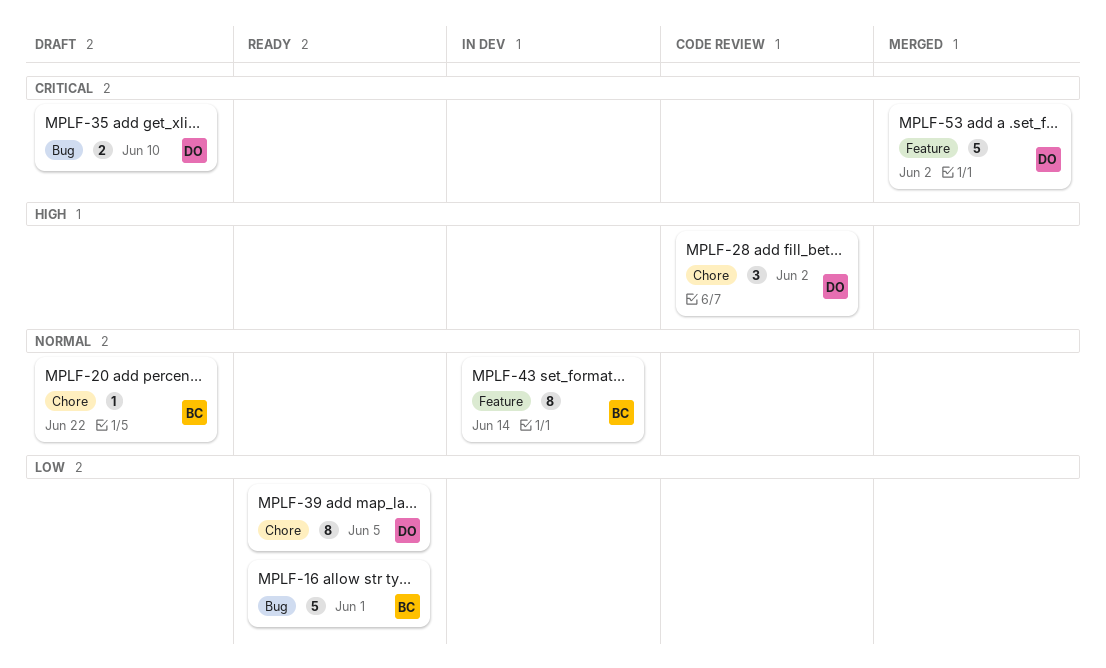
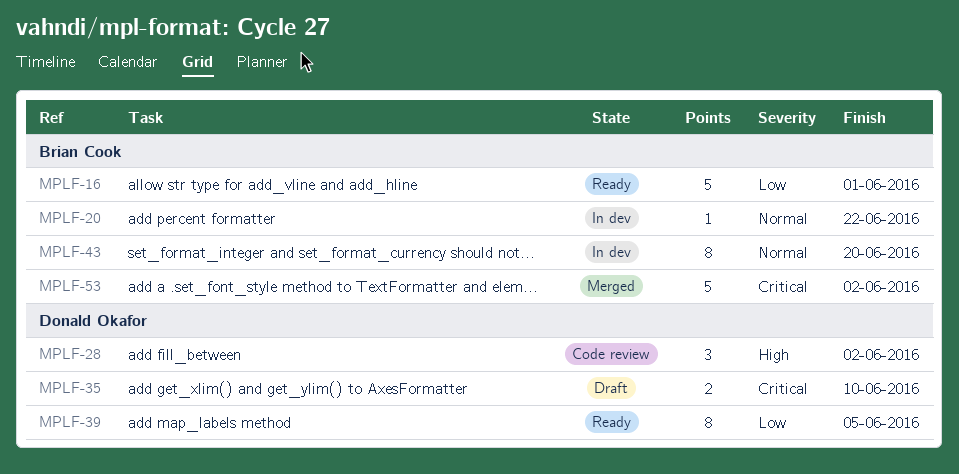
MPLF-20, status: Draft -> In dev
MPLF-43, due: Jun 14 -> Jun 20
MPLF-53, owner: Donald Okafor -> Brian Cook

